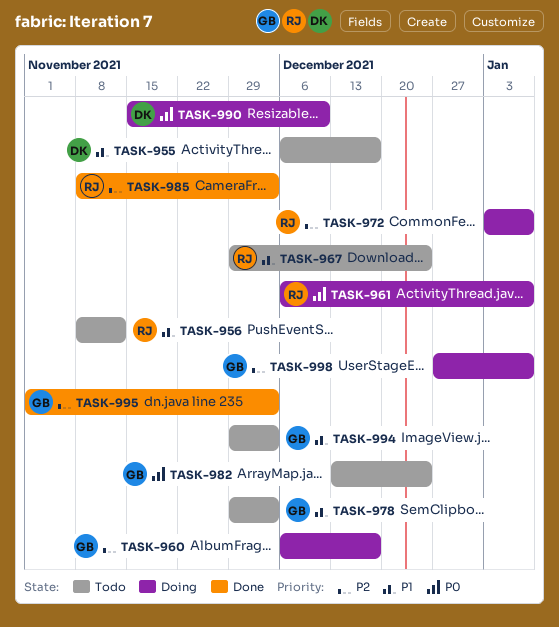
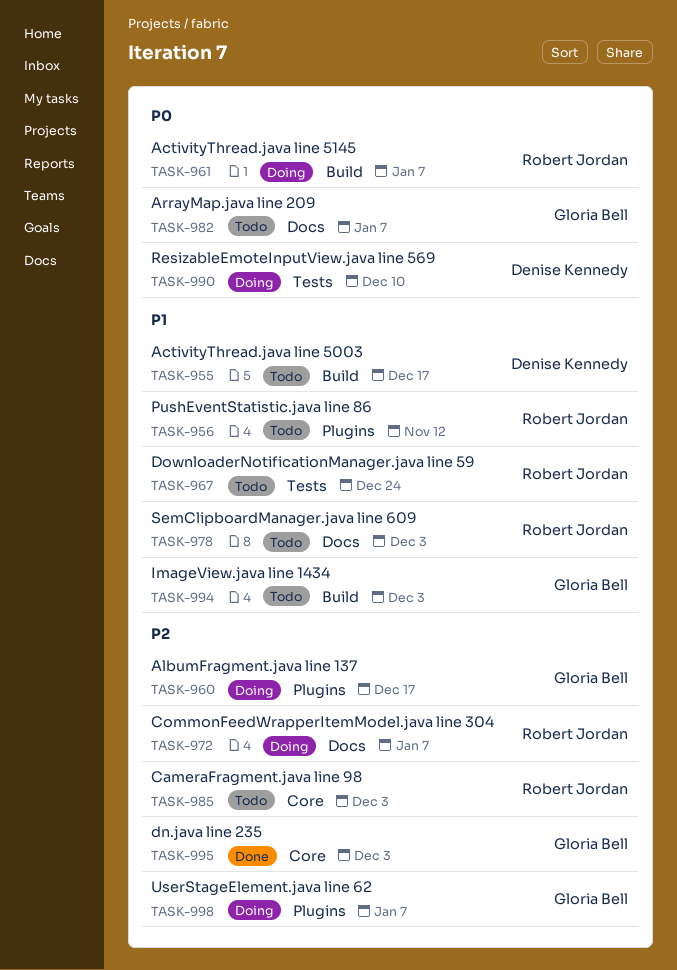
TASK-978, owner: Gloria Bell -> Robert Jordan
TASK-982, due: Dec 24 -> Jan 7
TASK-985, status: Done -> Todo

